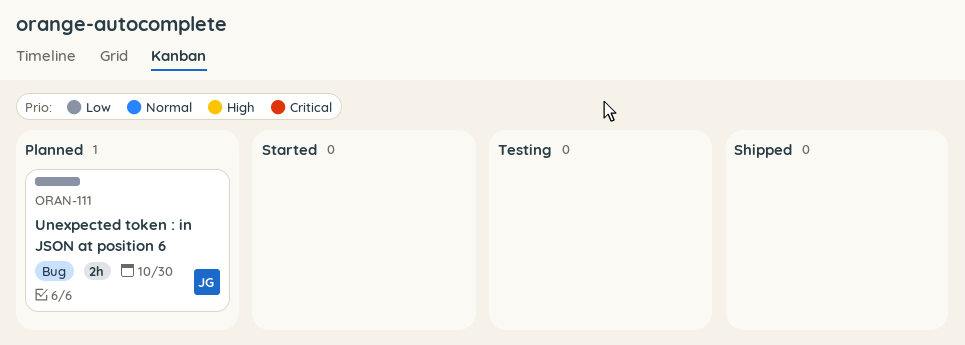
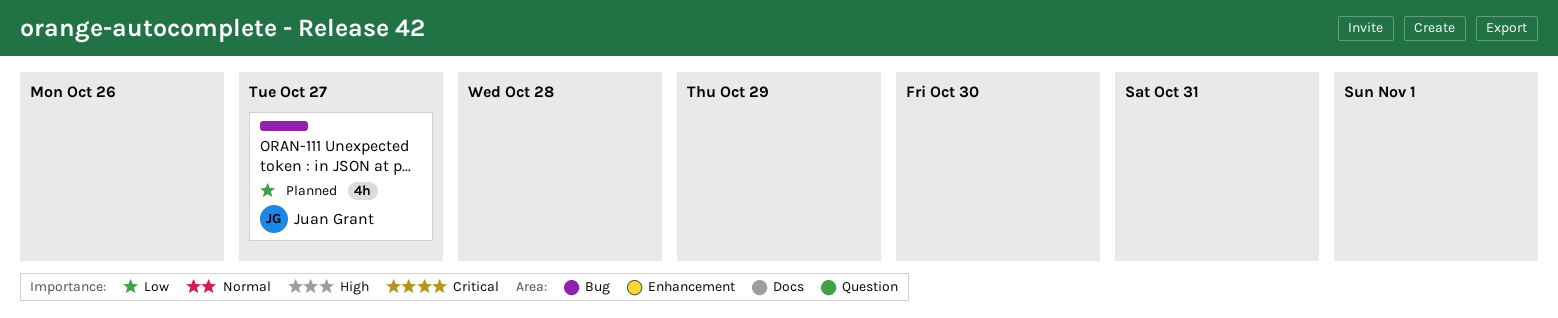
ORAN-111, estimate: 2h -> 4h
ORAN-111, due: Oct 30 -> Oct 27

